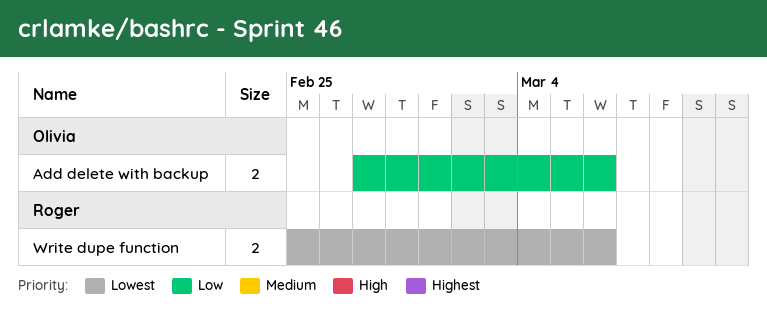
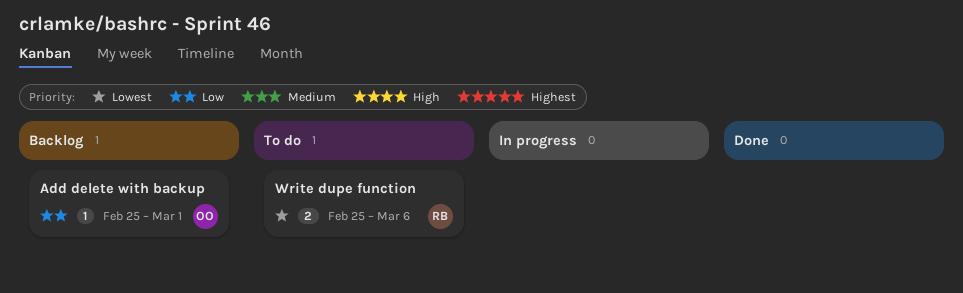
Add delete with backup, estimate: 2 -> 1
Add delete with backup, start: Feb 27 -> Feb 25
Add delete with backup, due: Mar 6 -> Mar 1

